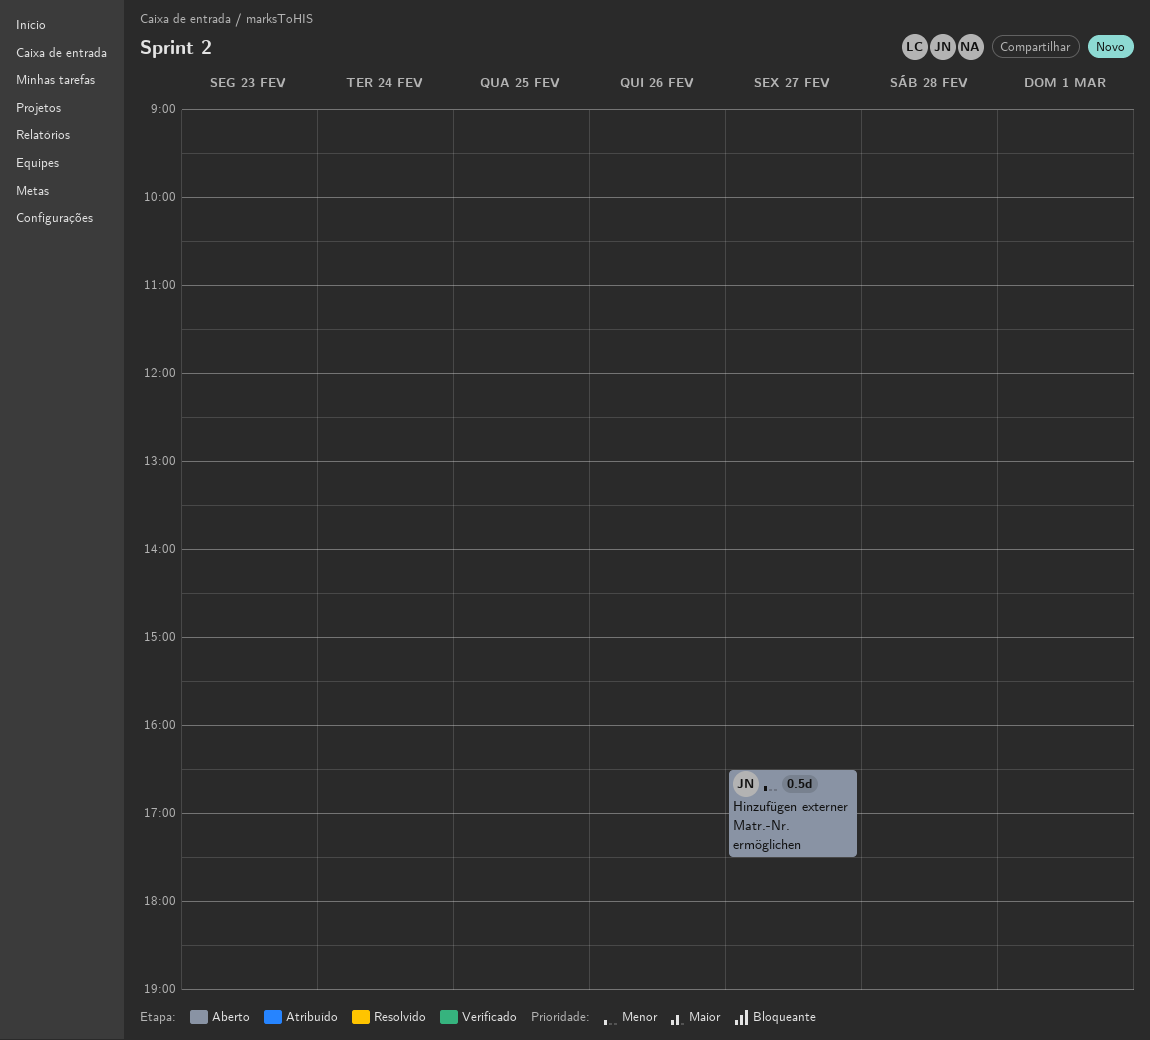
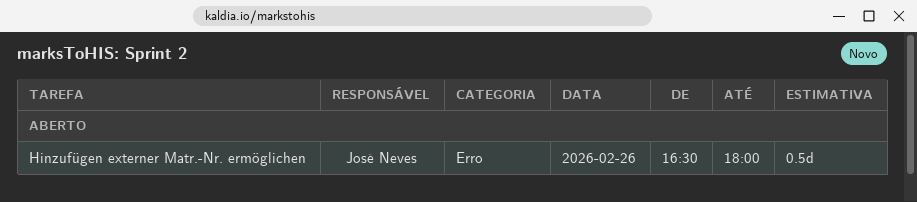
Hinzufügen externer Matr.-Nr. ermöglichen, day: Feb 27 -> Feb 26
Hinzufügen externer Matr.-Nr. ermöglichen, ends: 17:30 -> 18:00

